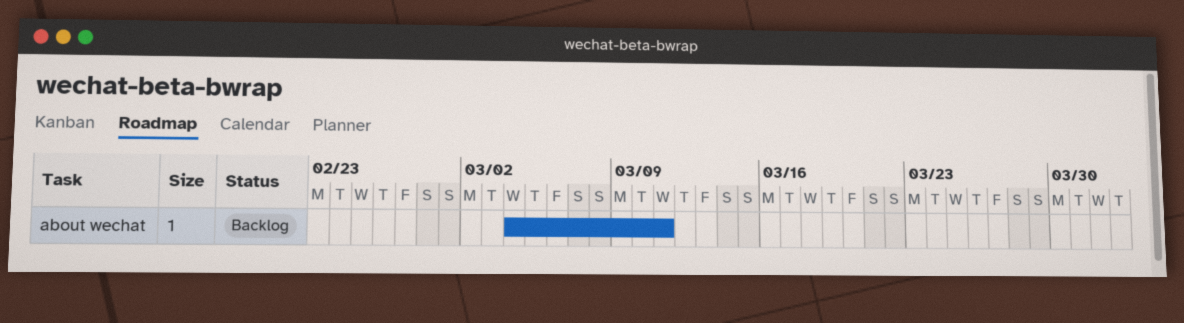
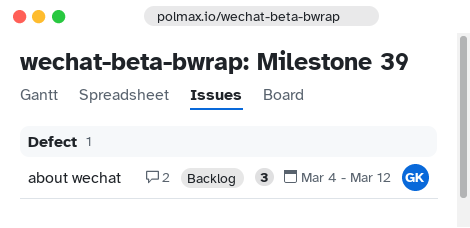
about wechat, estimate: 1 -> 3
about wechat, due: Mar 11 -> Mar 12

